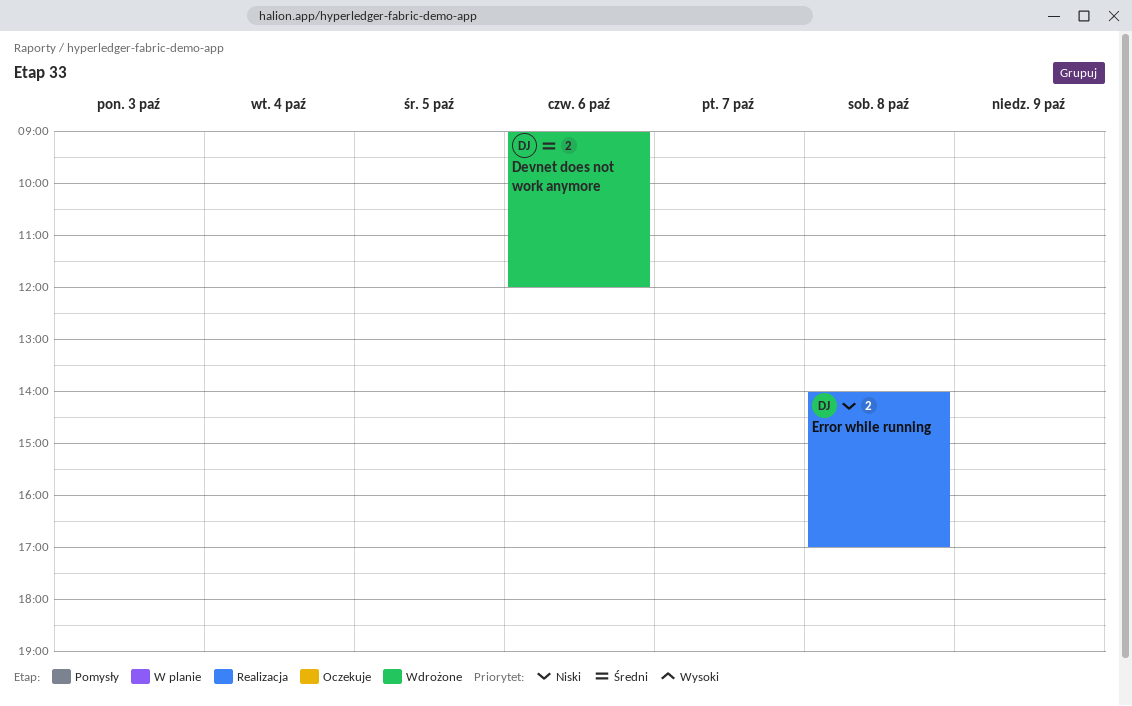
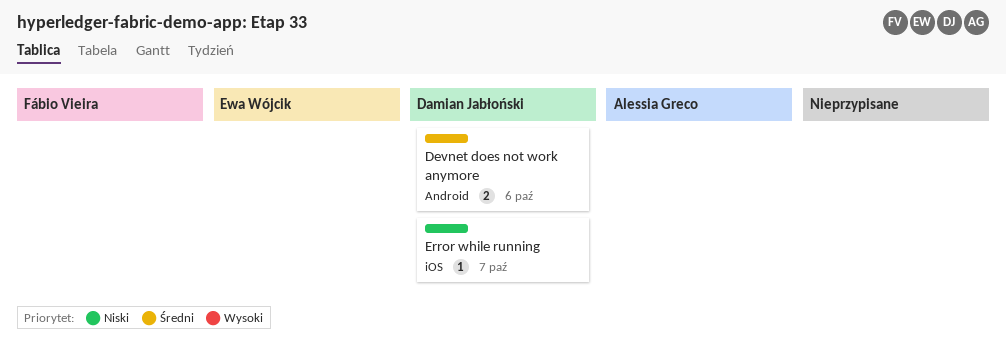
Error while running, estimate: 2 -> 1
Error while running, day: Oct 8 -> Oct 7

